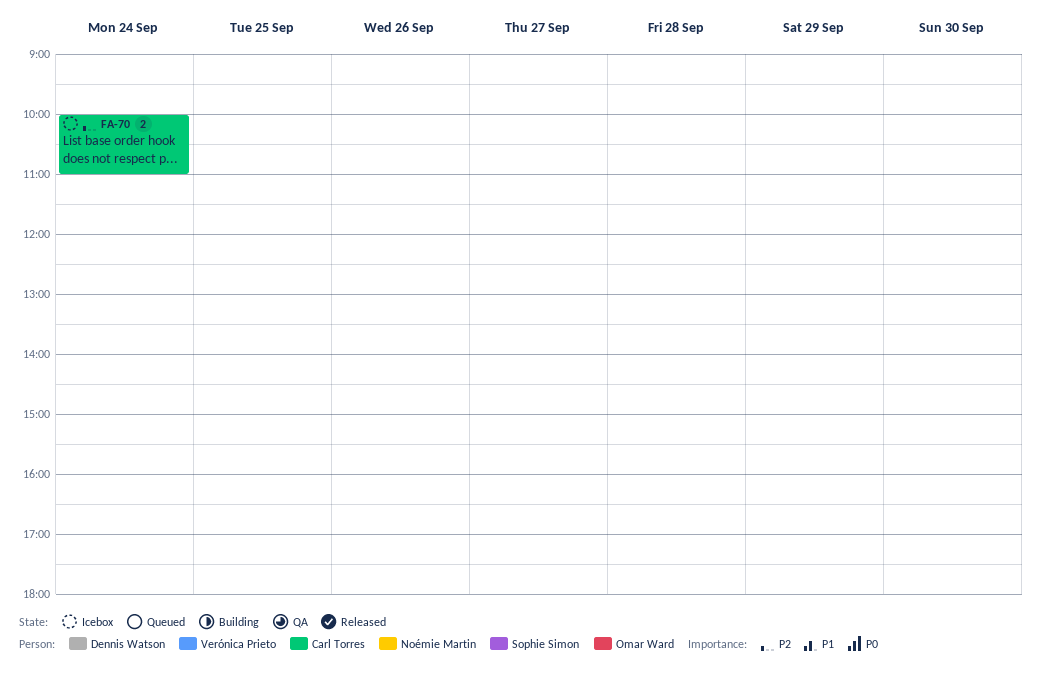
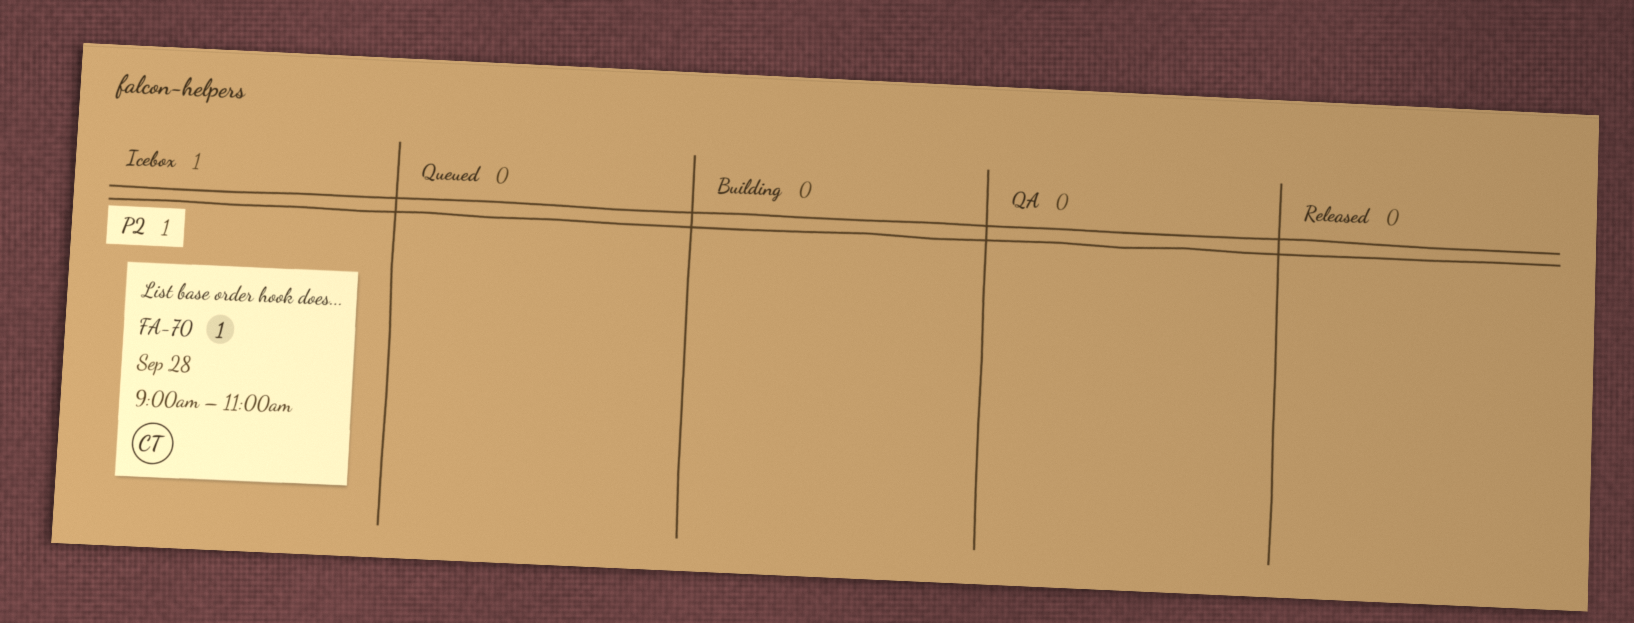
FA-70, estimate: 2 -> 1
FA-70, day: Sep 24 -> Sep 28
FA-70, begins: 10:00 -> 09:00

